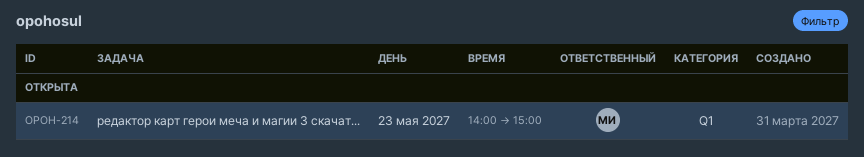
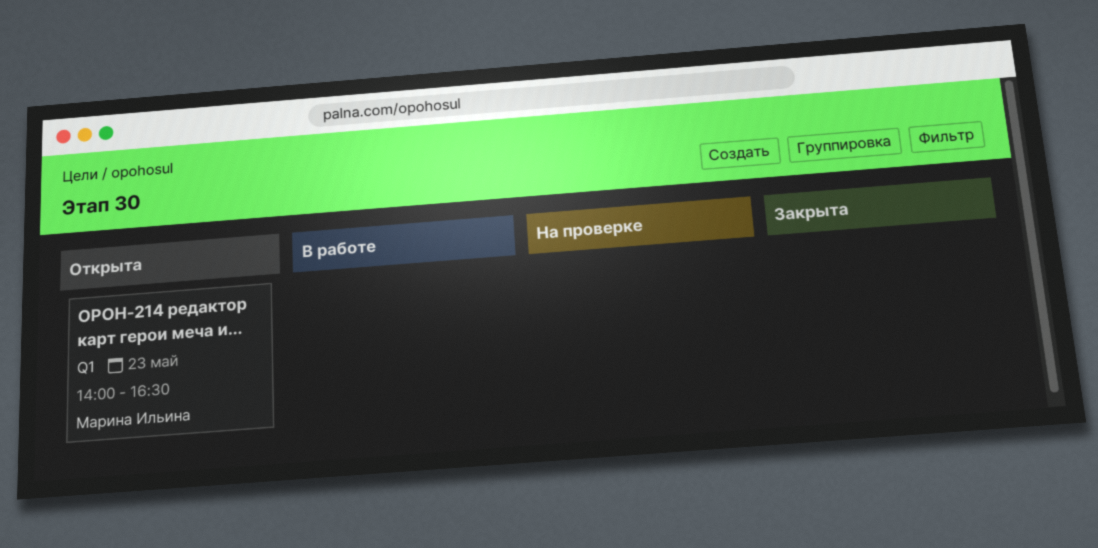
OPOH-214, ends: 15:00 -> 16:30

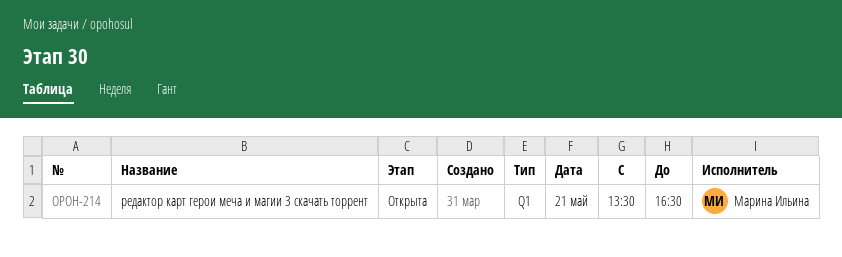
OPOH-214, day: May 23 -> May 21
OPOH-214, begins: 14:00 -> 13:30

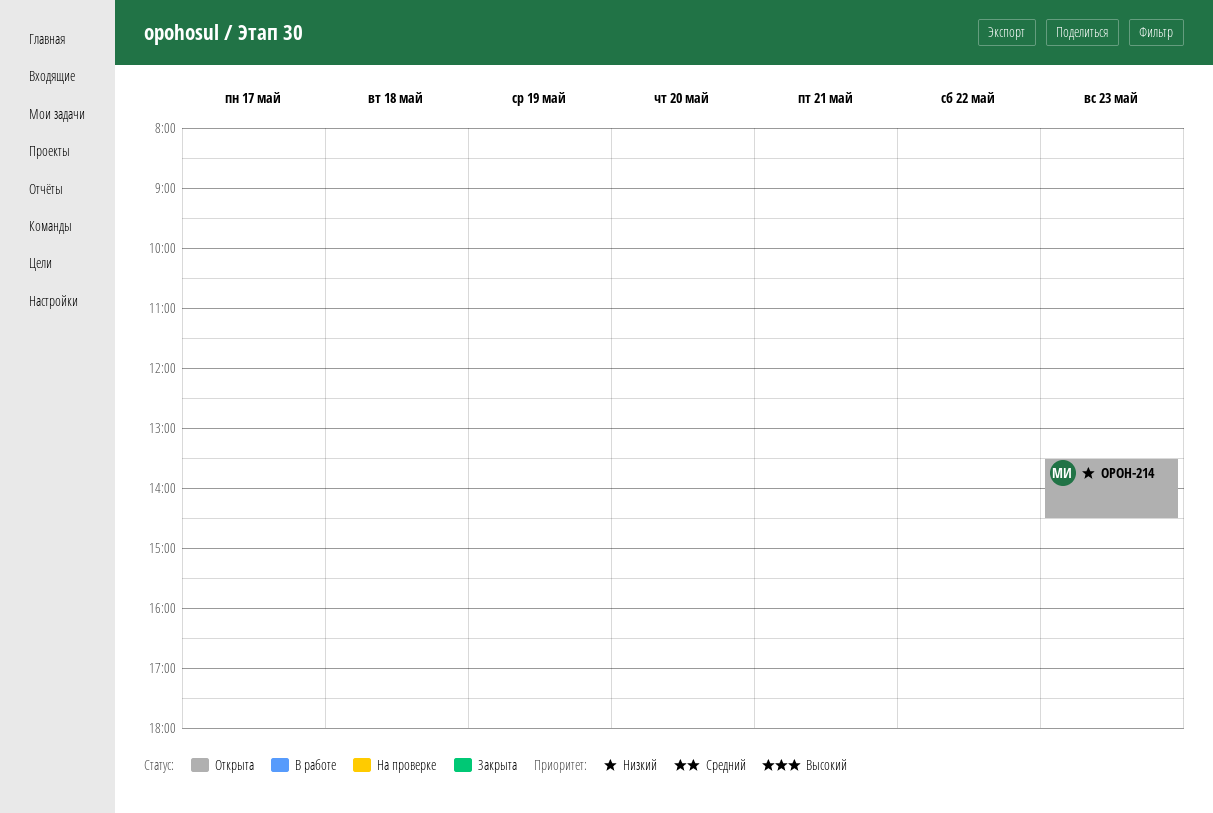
OPOH-214, day: May 21 -> May 23
OPOH-214, ends: 16:30 -> 14:30

